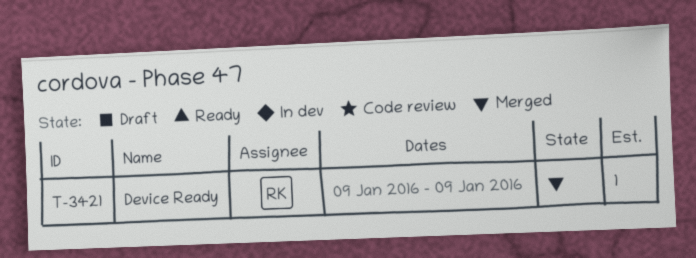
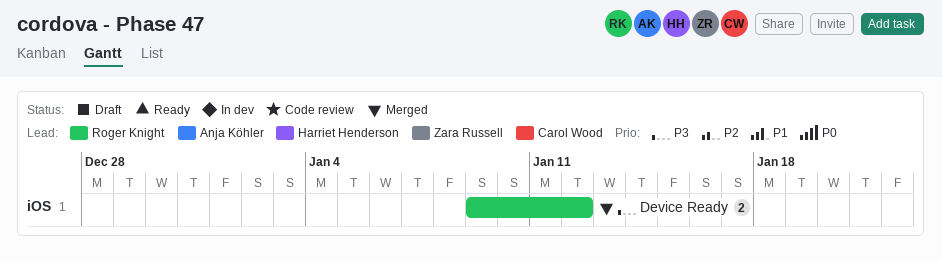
Device Ready, estimate: 1 -> 2
Device Ready, due: Jan 9 -> Jan 12

